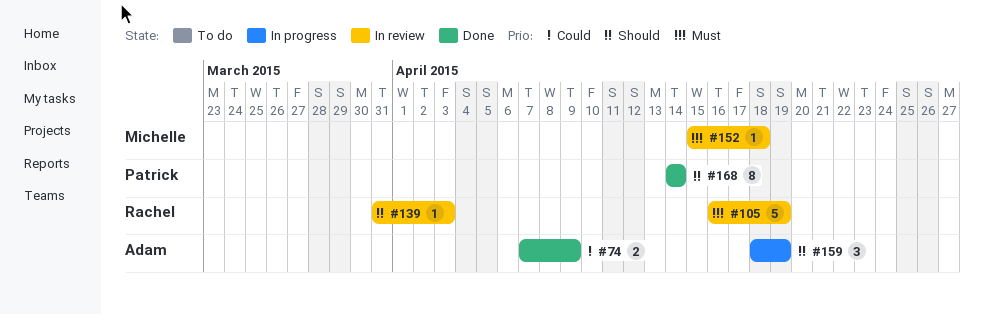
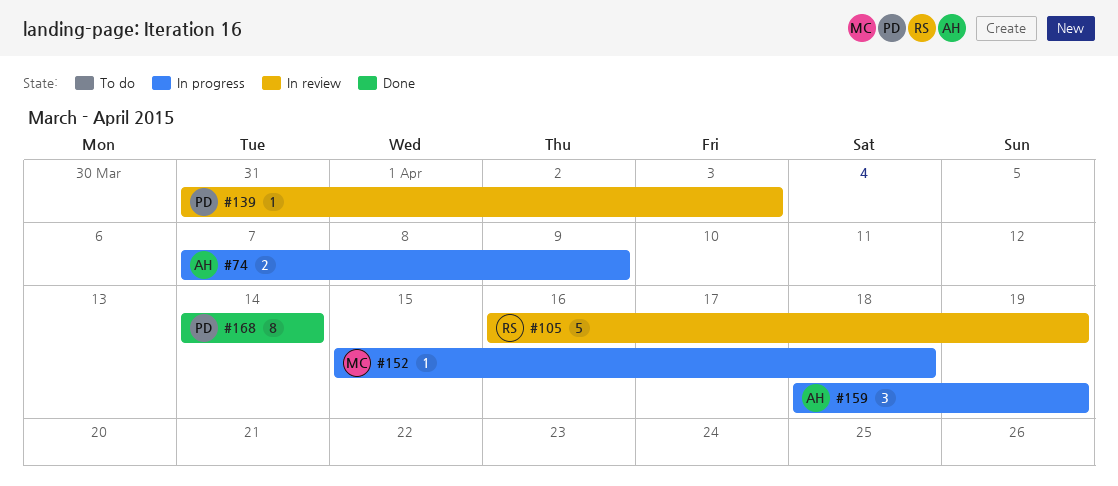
#74, status: Done -> In progress
#139, owner: Rachel -> Patrick
#152, status: In review -> In progress

